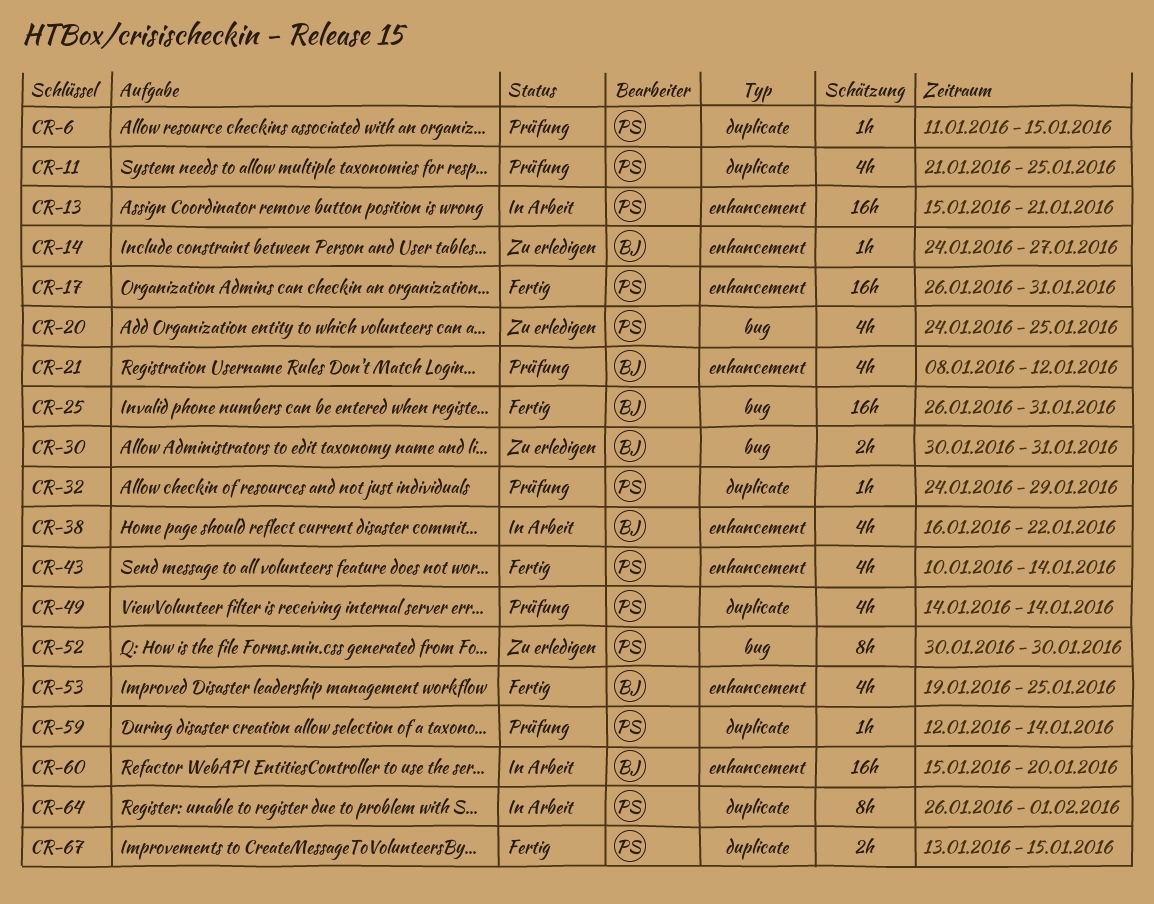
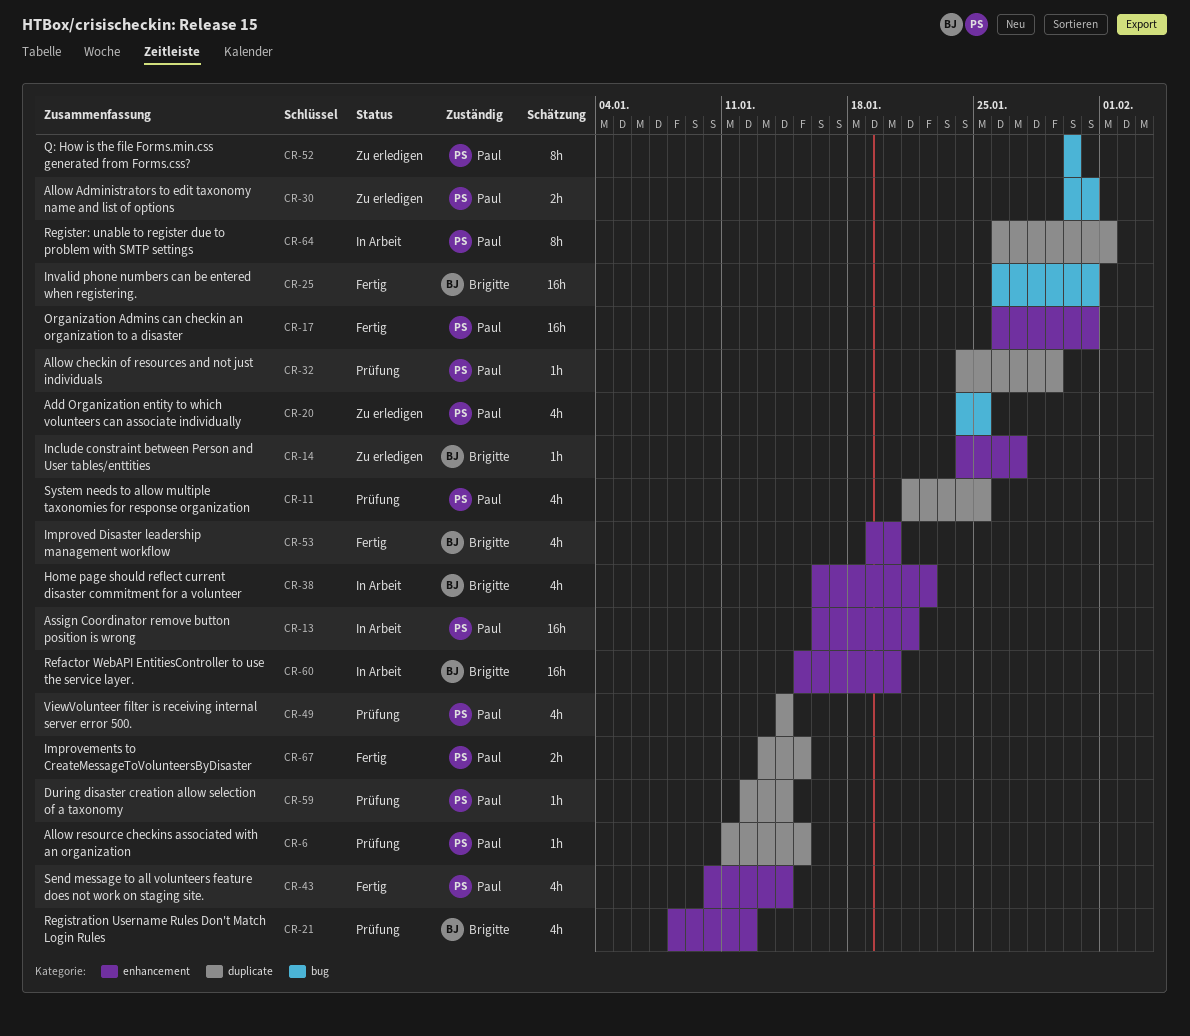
CR-13, start: Jan 15 -> Jan 16
CR-30, owner: Brigitte -> Paul
CR-53, due: Jan 25 -> Jan 20

